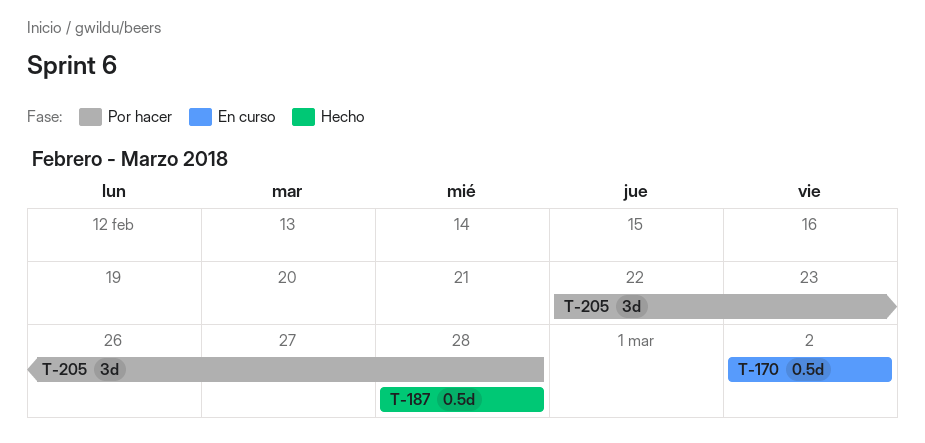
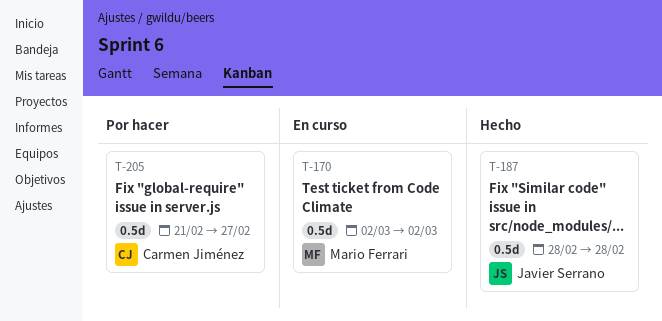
T-205, estimate: 3d -> 0.5d
T-205, start: Feb 22 -> Feb 21
T-205, due: Feb 28 -> Feb 27

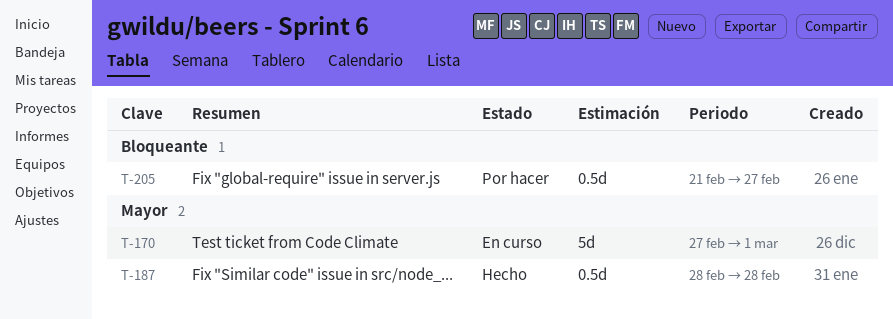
T-170, estimate: 0.5d -> 5d
T-170, start: Mar 2 -> Feb 27
T-170, due: Mar 2 -> Mar 1

